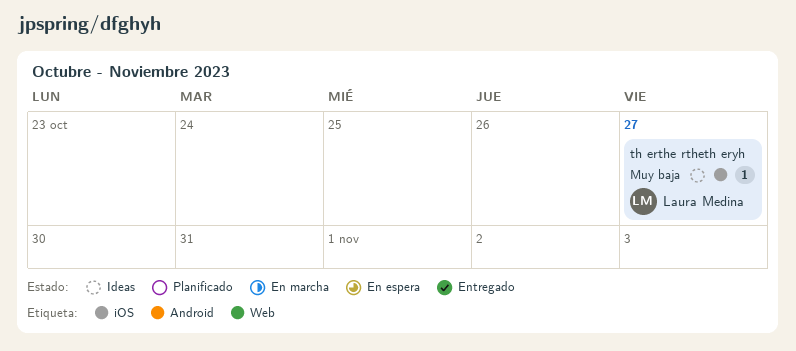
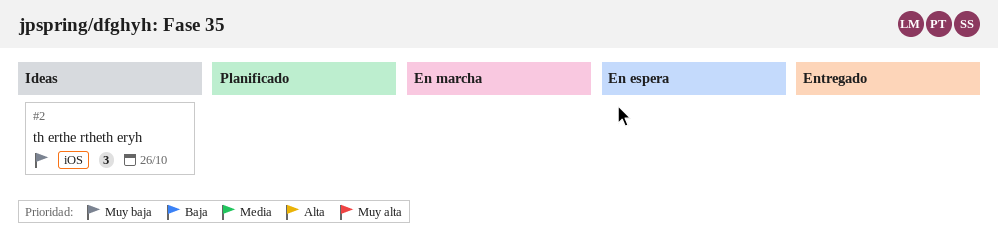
th erthe rtheth eryh, estimate: 1 -> 3
th erthe rtheth eryh, due: Oct 27 -> Oct 26

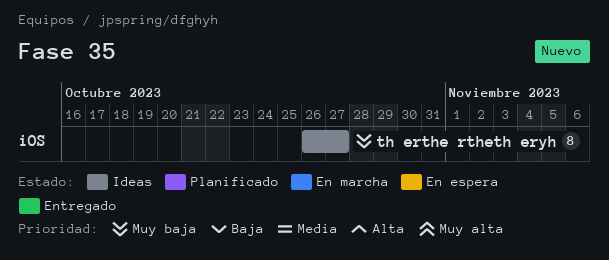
th erthe rtheth eryh, estimate: 3 -> 8
th erthe rtheth eryh, due: Oct 26 -> Oct 27

